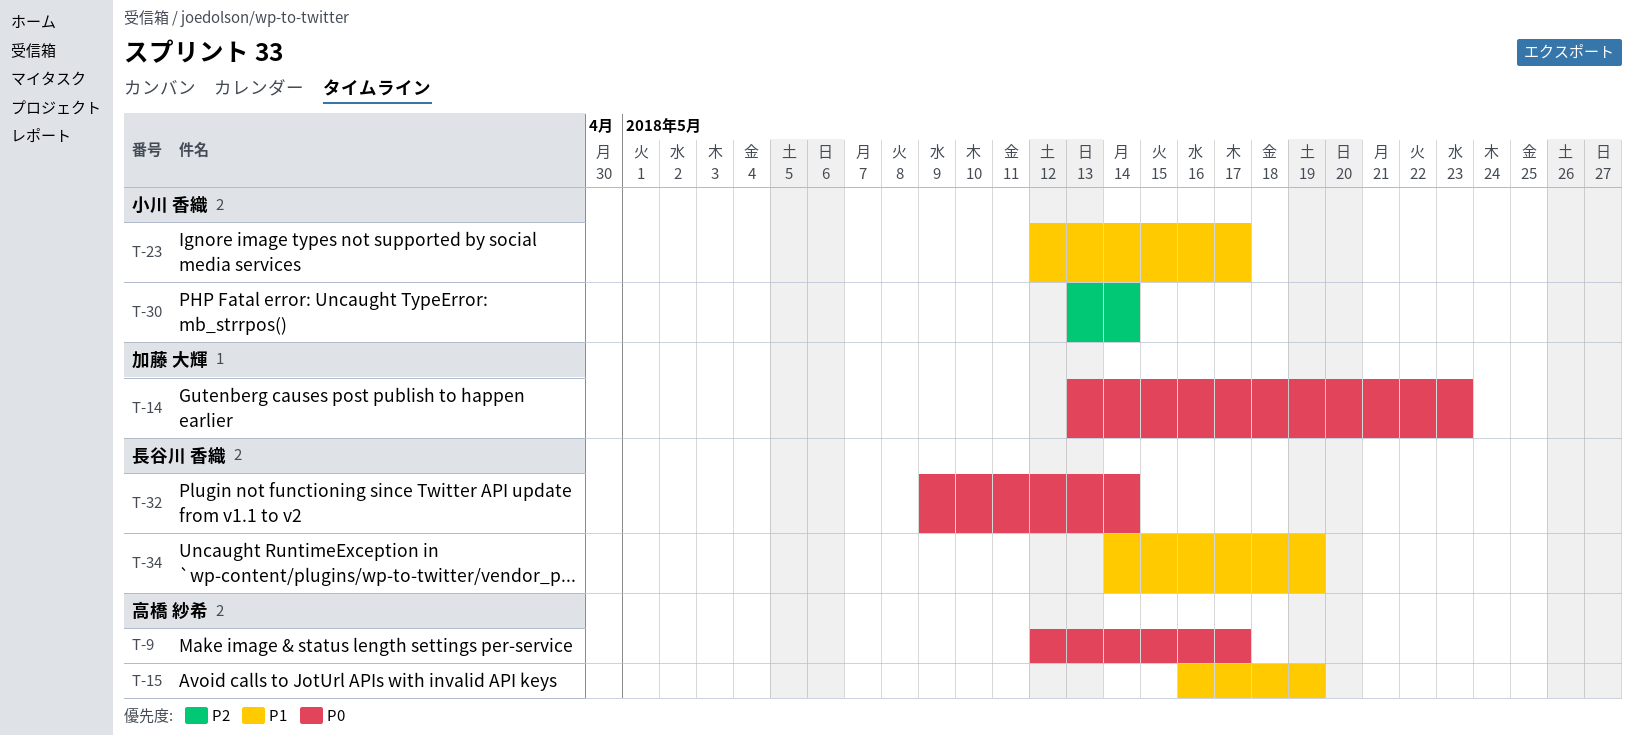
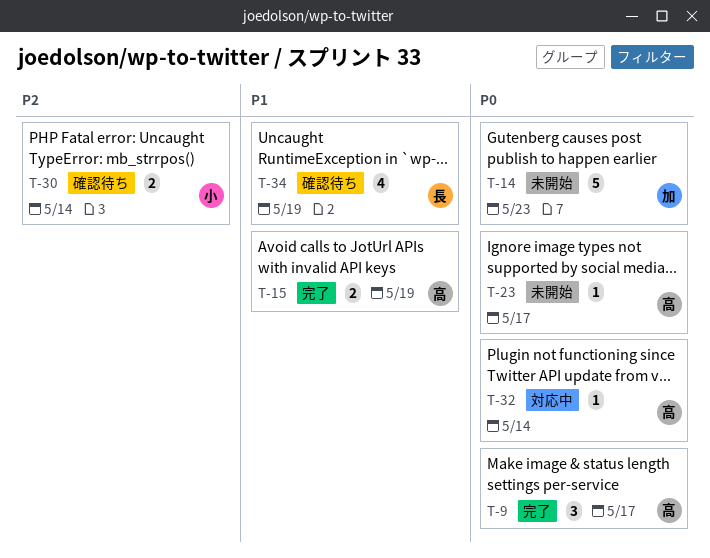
T-23, owner: 小川 香織 -> 高橋 紗希
T-23, priority: P1 -> P0
T-32, owner: 長谷川 香織 -> 高橋 紗希

